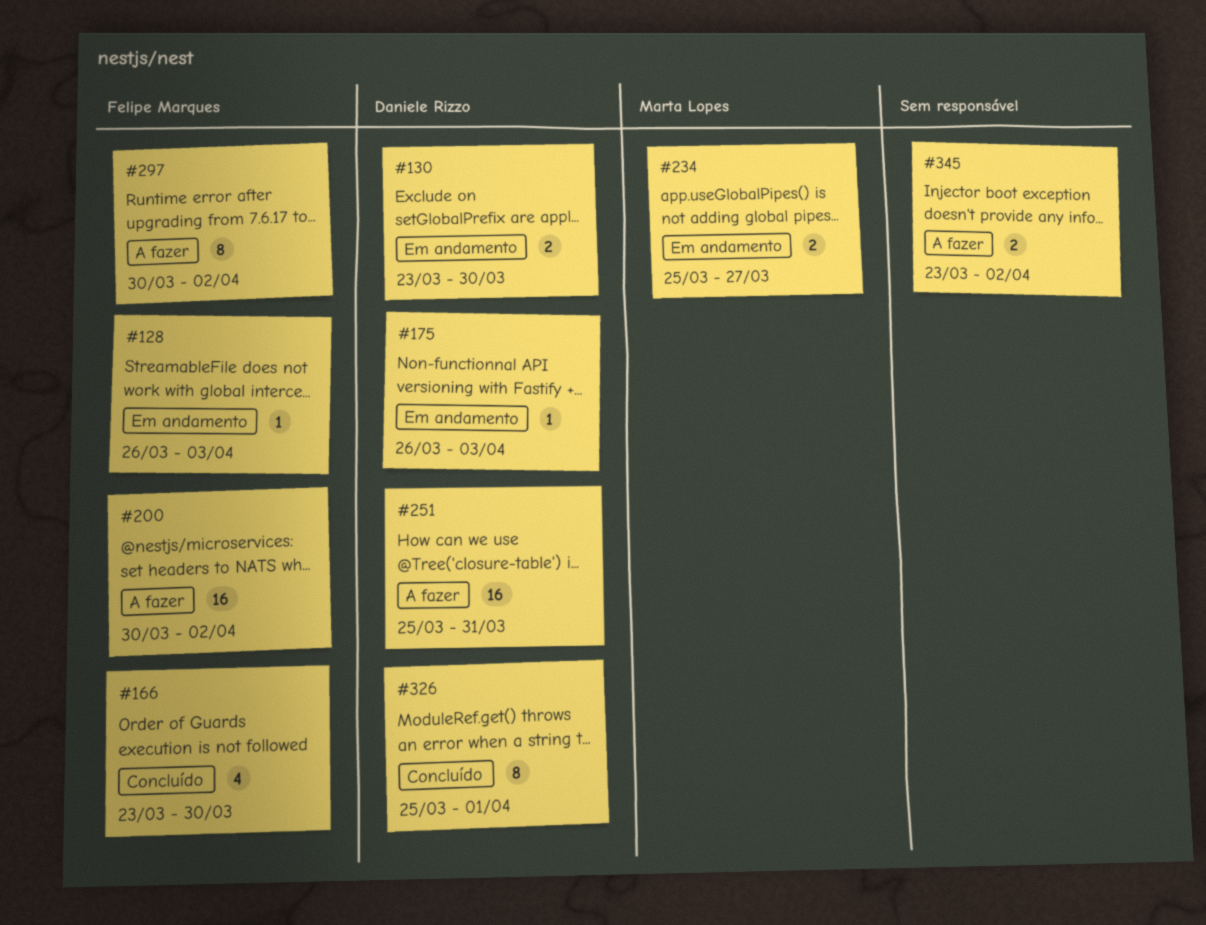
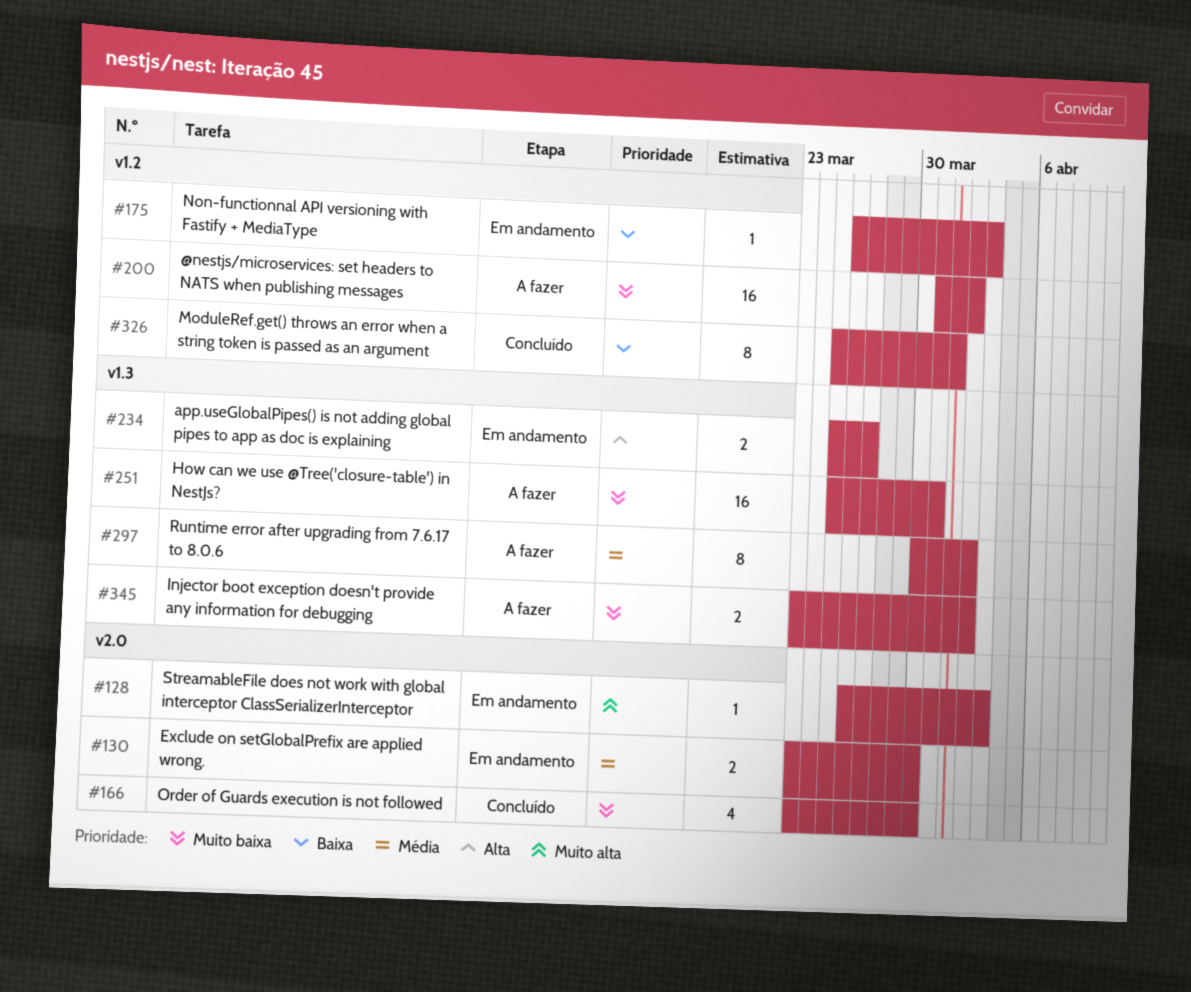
#200, start: Mar 30 -> Mar 31

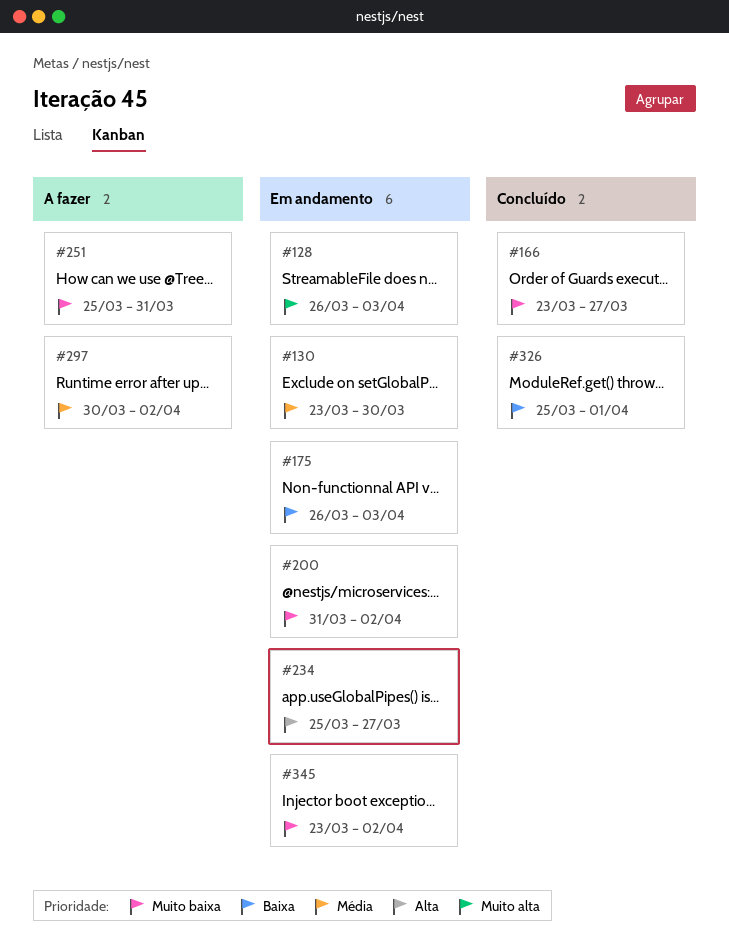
#166, due: Mar 30 -> Mar 27
#200, status: A fazer -> Em andamento
#345, status: A fazer -> Em andamento

